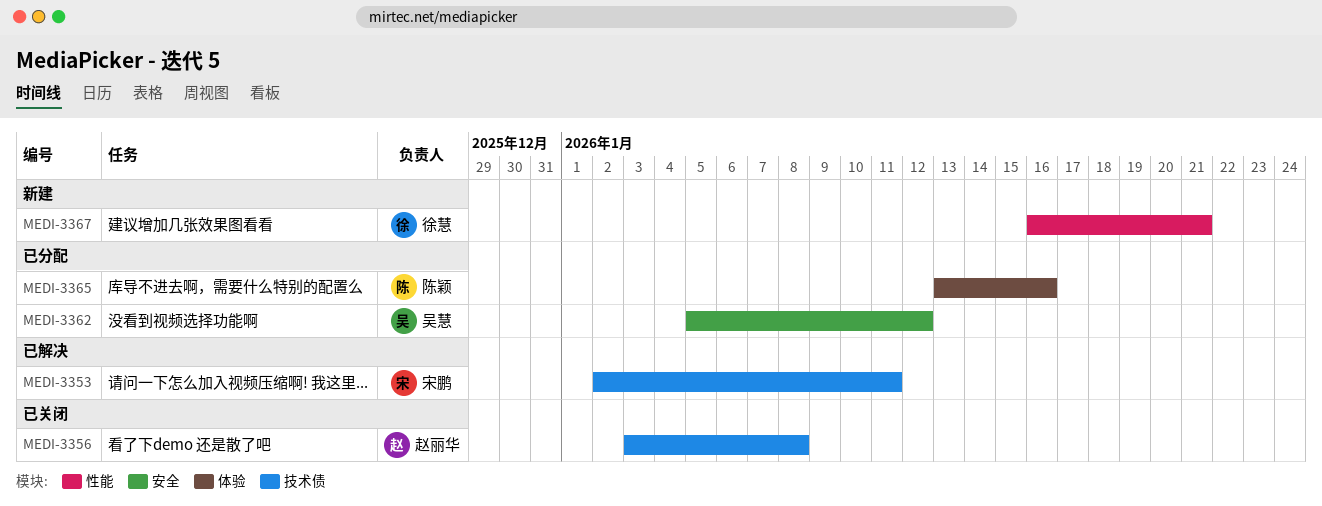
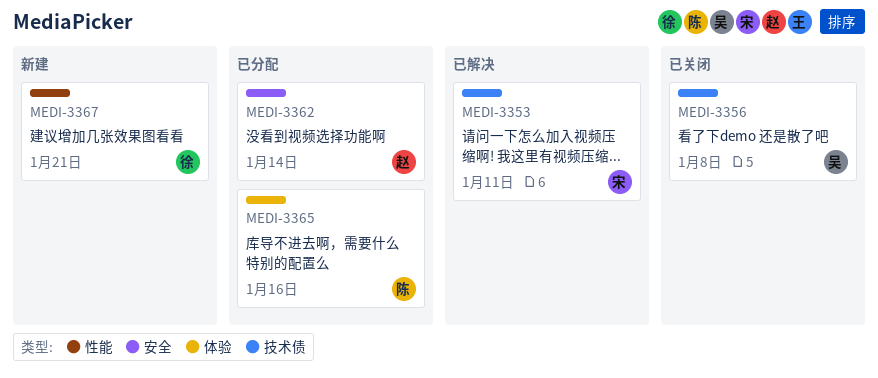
MEDI-3356, owner: 赵丽华 -> 吴慧
MEDI-3362, owner: 吴慧 -> 赵丽华
MEDI-3362, due: Jan 12 -> Jan 14

